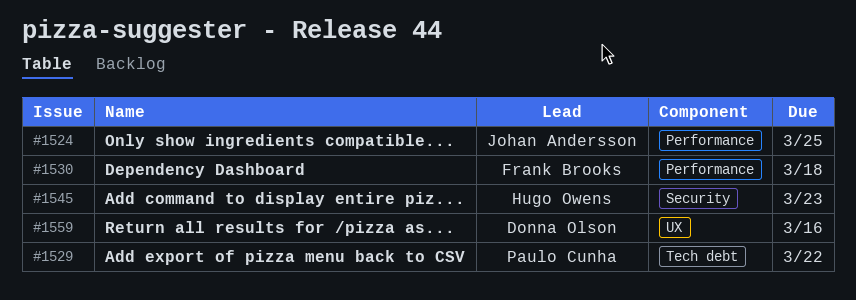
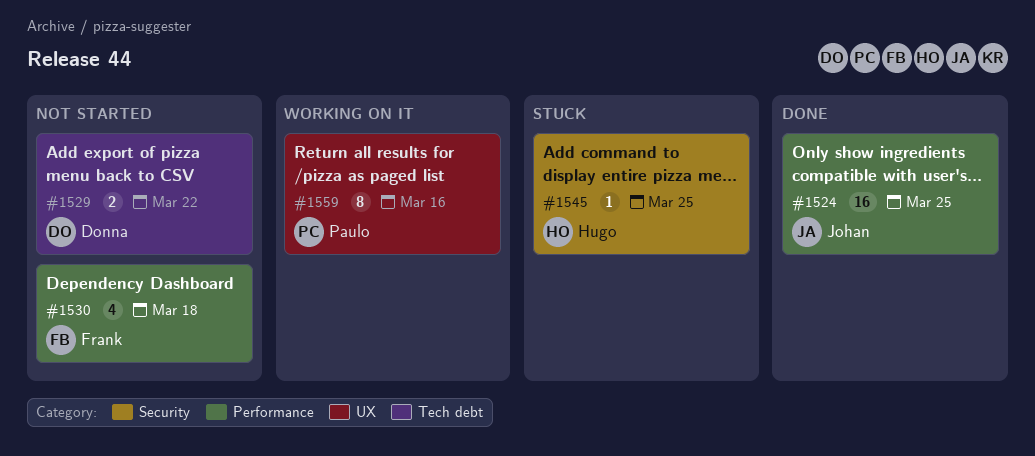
#1529, owner: Paulo Cunha -> Donna Olson
#1545, due: Mar 23 -> Mar 25
#1559, owner: Donna Olson -> Paulo Cunha

